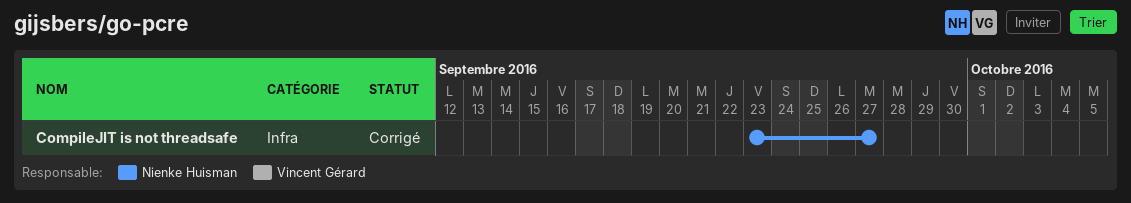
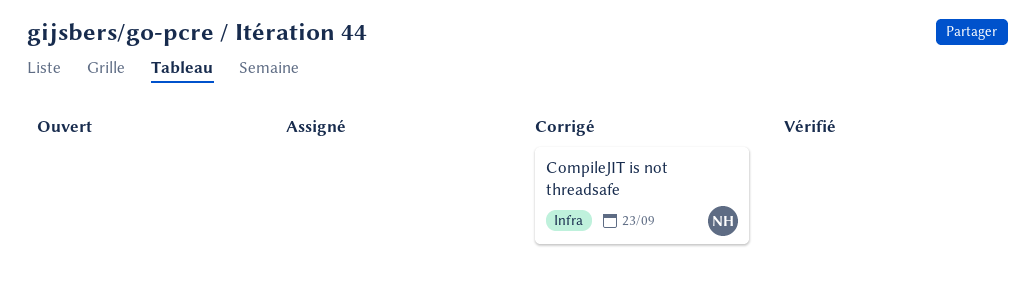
CompileJIT is not threadsafe, due: Sep 27 -> Sep 23

